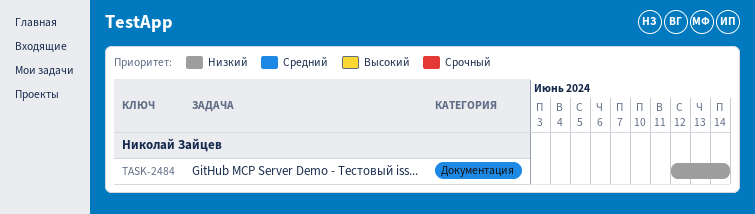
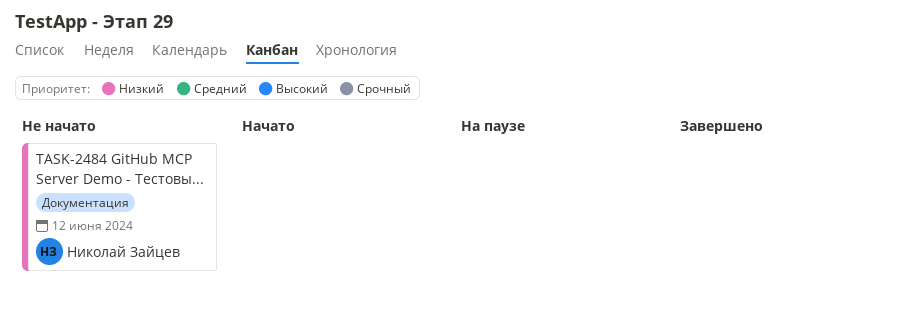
TASK-2484, due: Jun 14 -> Jun 12

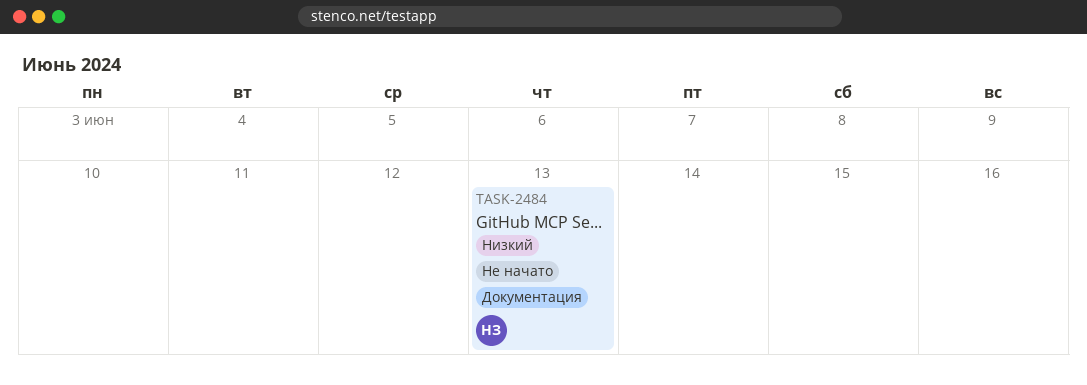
TASK-2484, due: Jun 12 -> Jun 13

